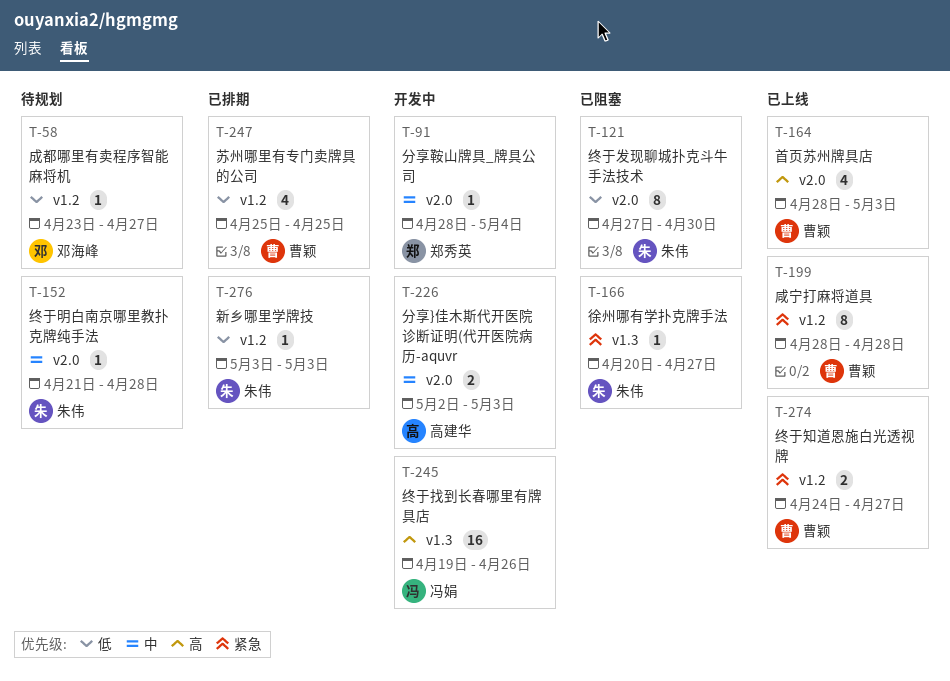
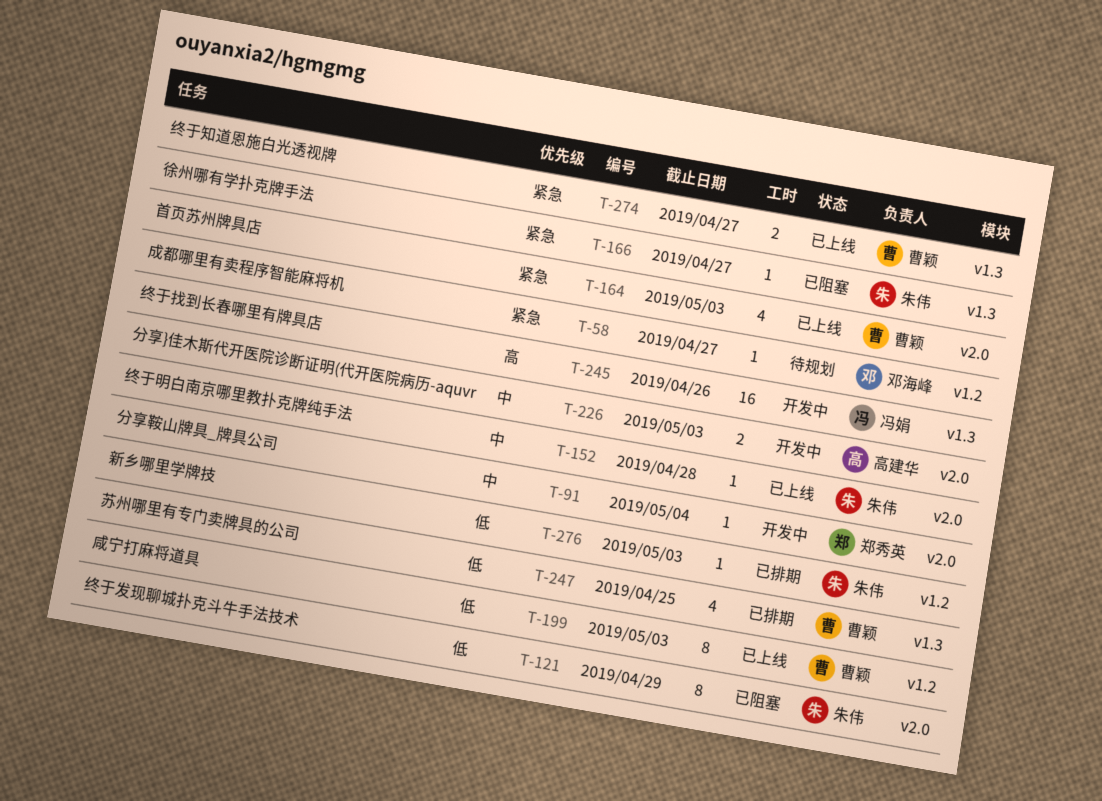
T-58, priority: 低 -> 紧急
T-121, due: Apr 30 -> Apr 29
T-152, status: 待规划 -> 已上线
T-164, priority: 高 -> 紧急
T-199, priority: 紧急 -> 低
T-199, due: Apr 28 -> May 3
T-247, label: v1.2 -> v1.3
T-274, label: v1.2 -> v1.3

